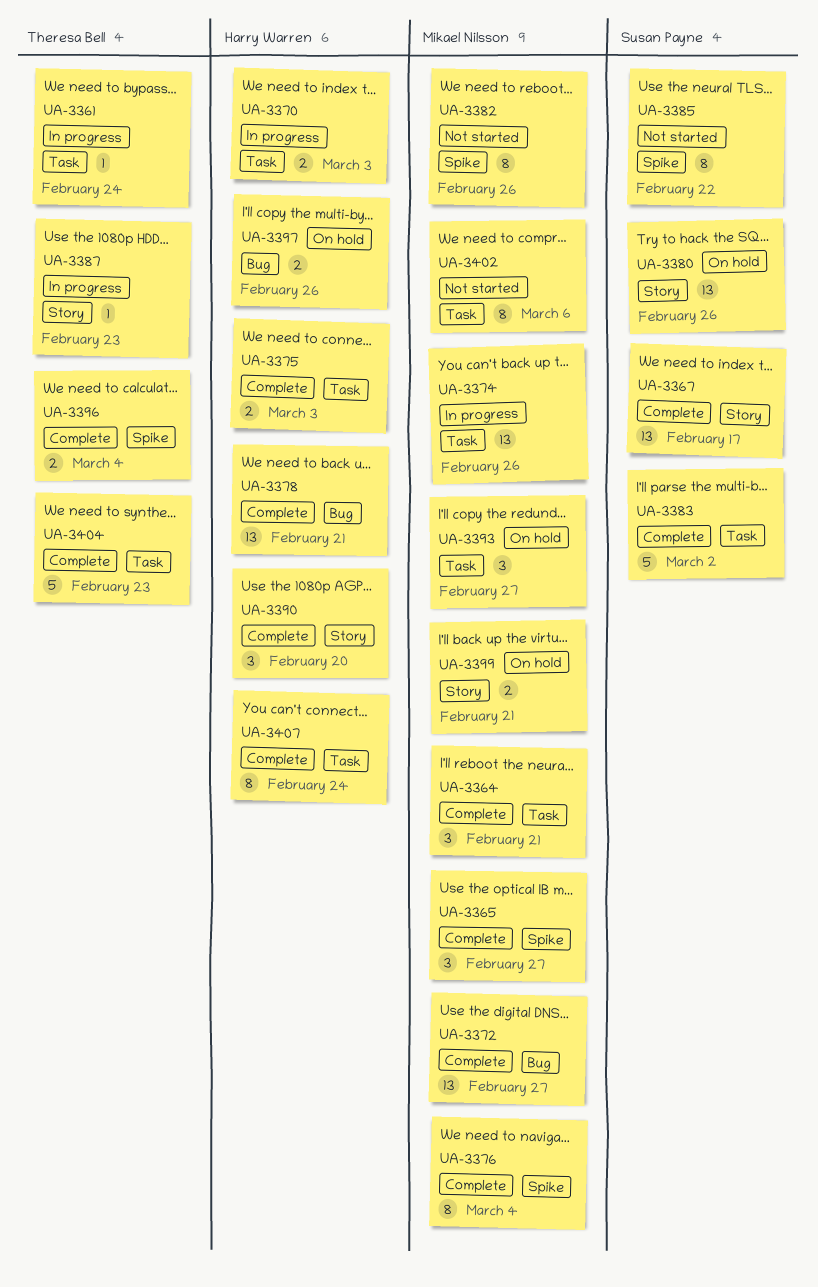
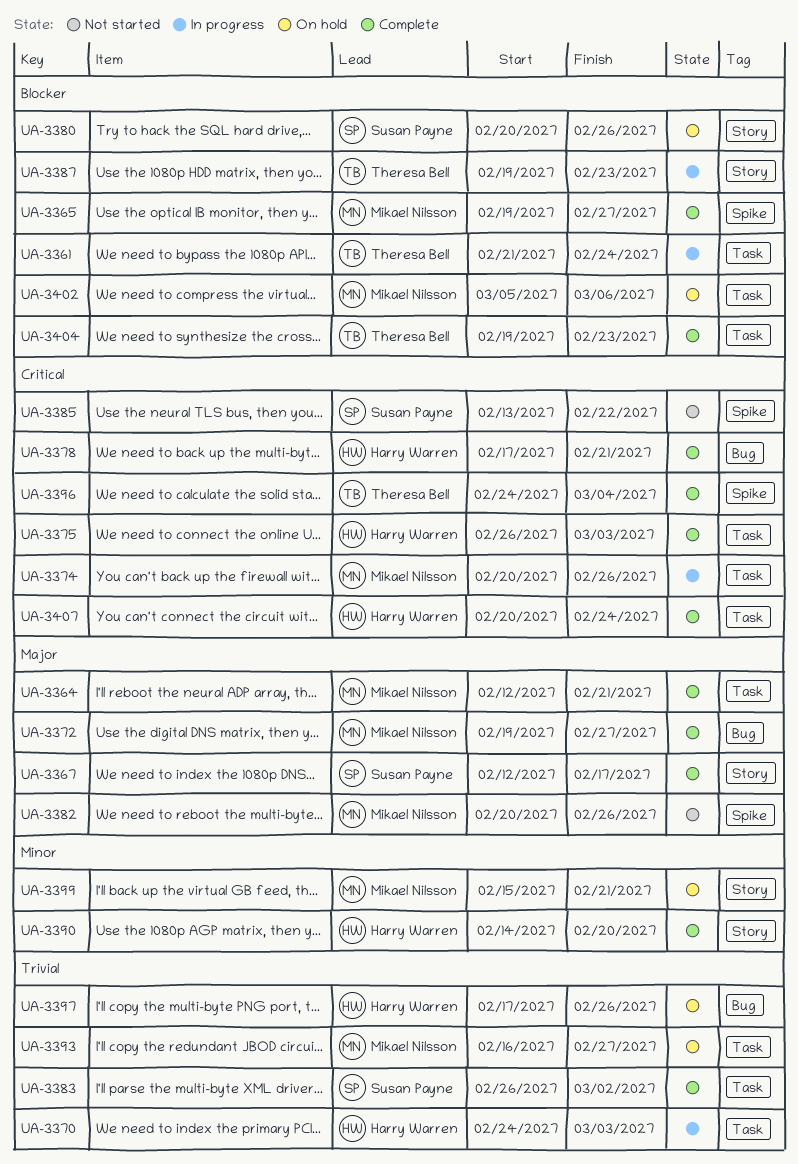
UA-3376: present -> none
UA-3402, status: Not started -> On hold

